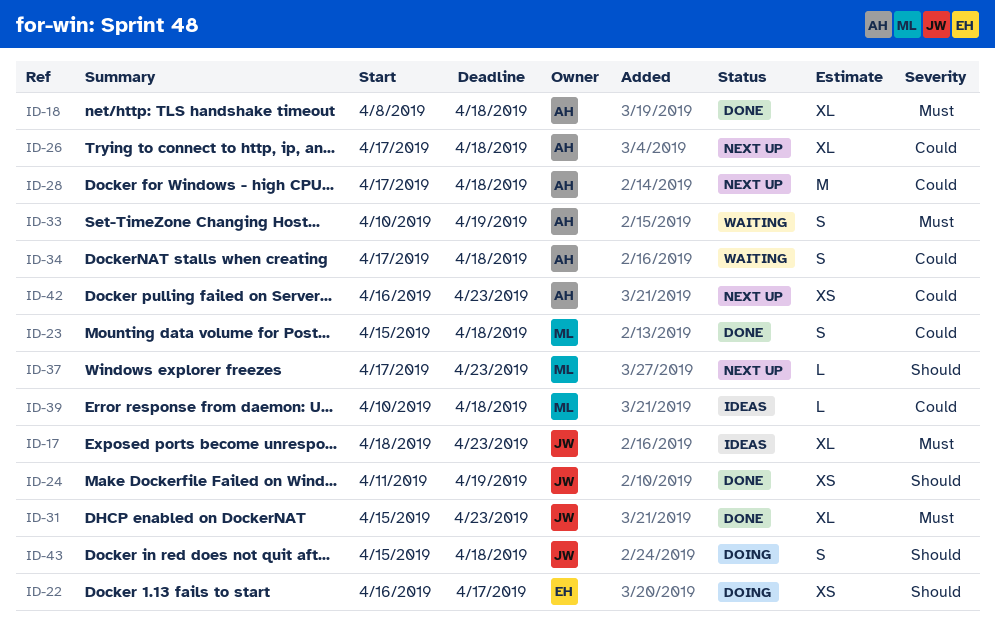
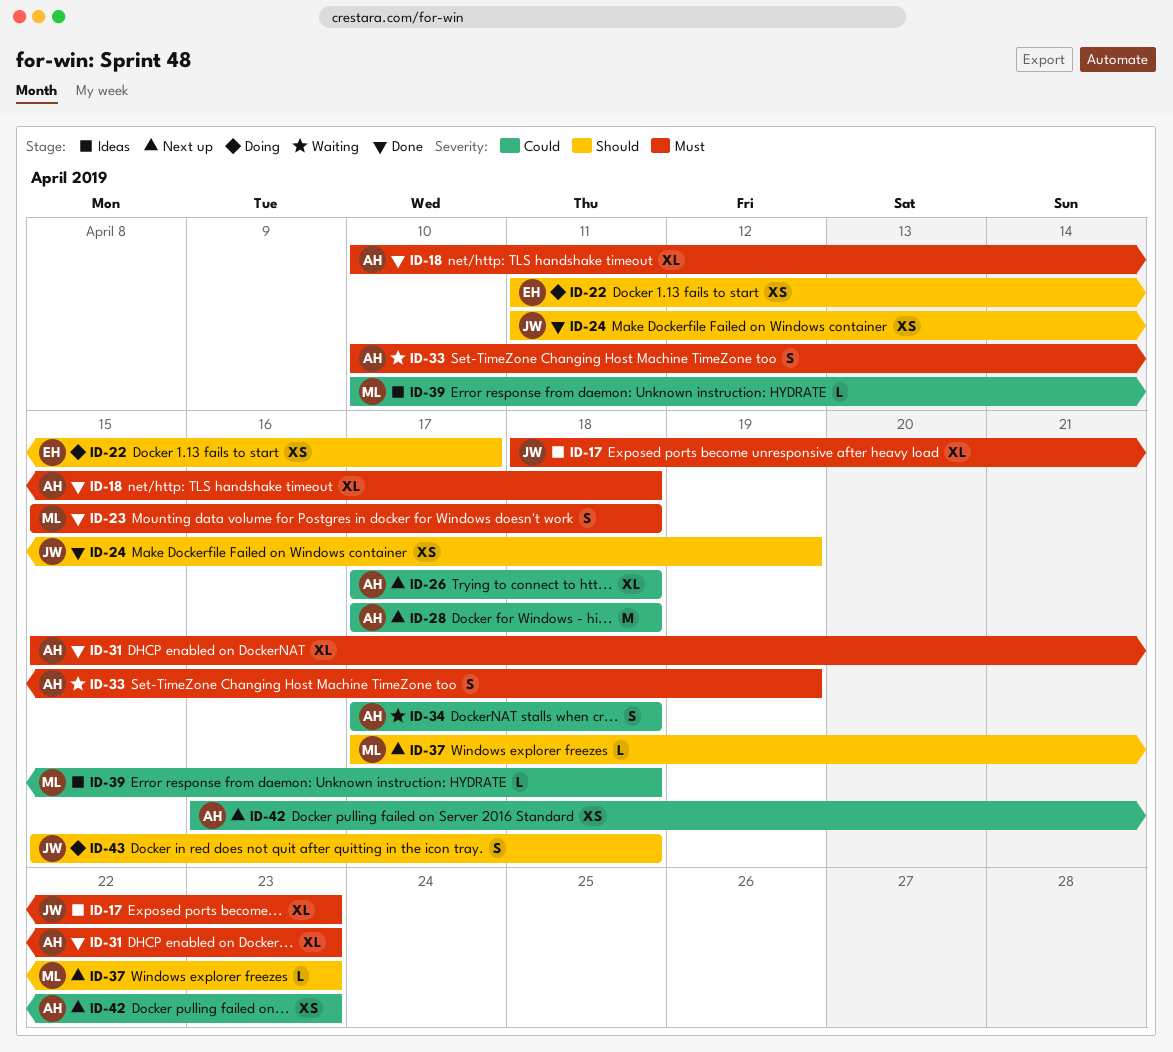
ID-18, start: Apr 8 -> Apr 10
ID-22, start: Apr 16 -> Apr 11
ID-23, priority: Could -> Must
ID-31, owner: JW -> AH

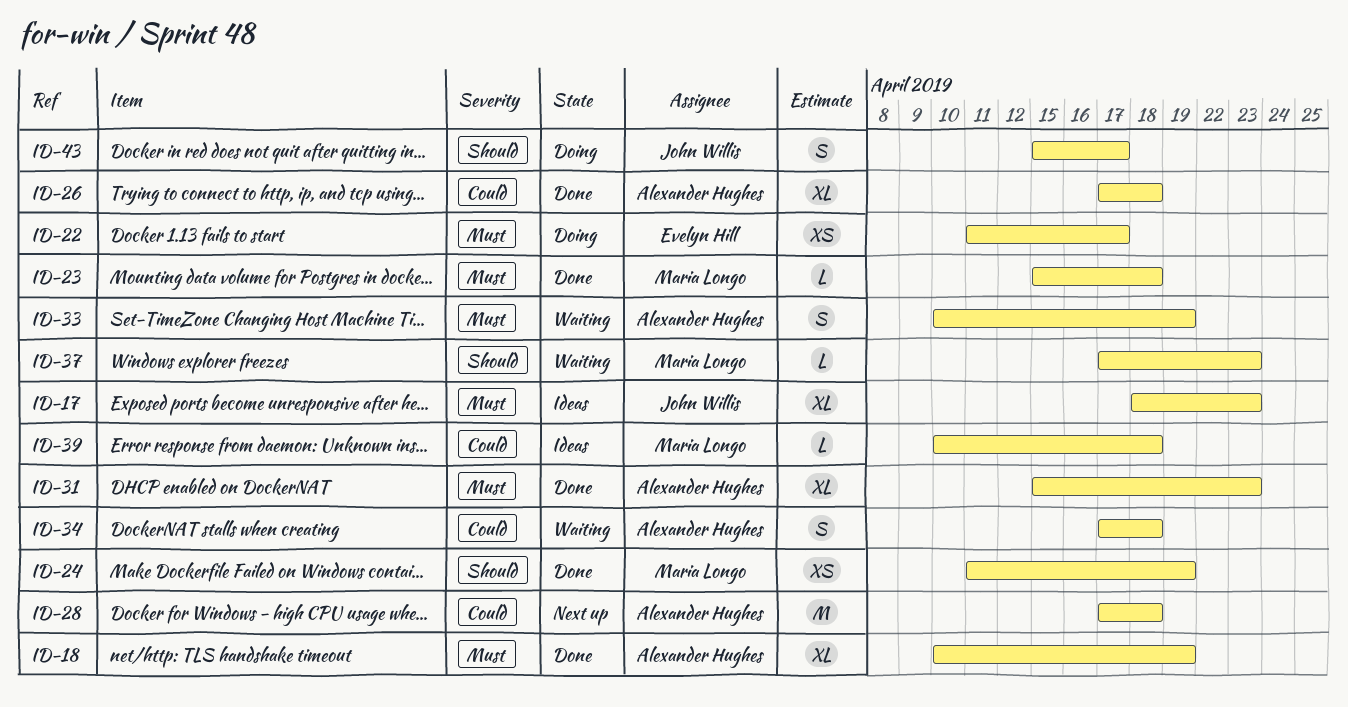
ID-18, due: Apr 18 -> Apr 19
ID-22, priority: Should -> Must
ID-23, estimate: S -> L
ID-24, owner: John Willis -> Maria Longo
ID-26, status: Next up -> Done
ID-37, status: Next up -> Waiting
ID-42: present -> none
ID-43, due: Apr 18 -> Apr 17

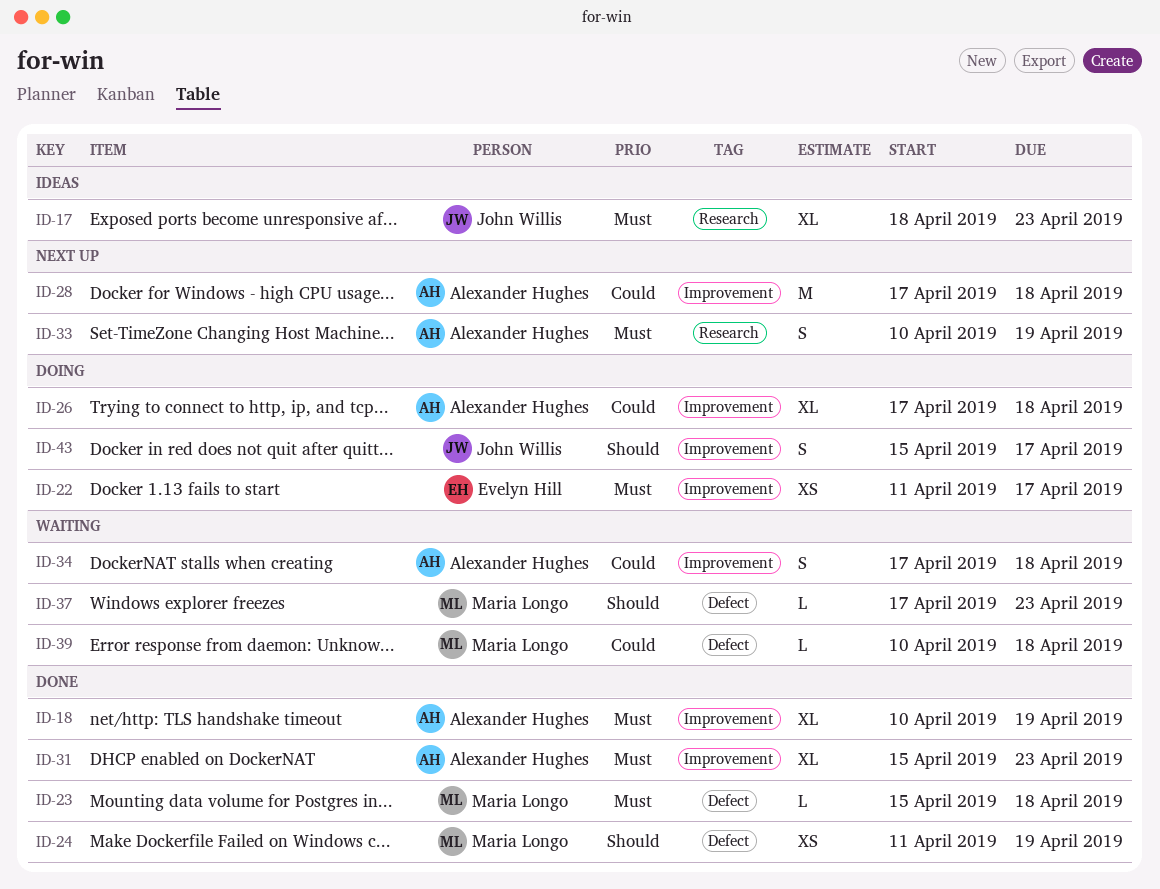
ID-26, status: Done -> Doing
ID-33, status: Waiting -> Next up
ID-39, status: Ideas -> Waiting

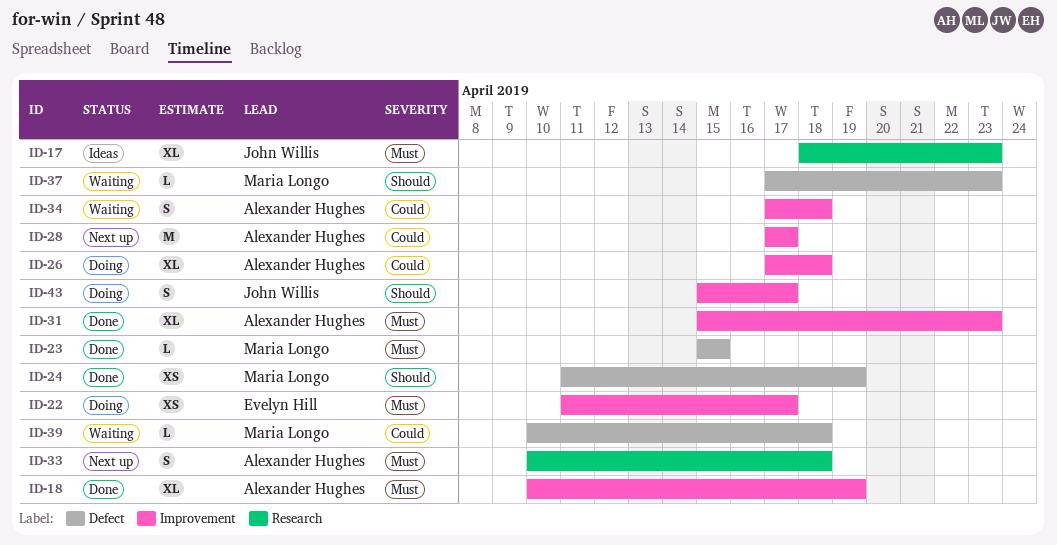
ID-23, due: Apr 18 -> Apr 15
ID-28, due: Apr 18 -> Apr 17
ID-33, due: Apr 19 -> Apr 18

